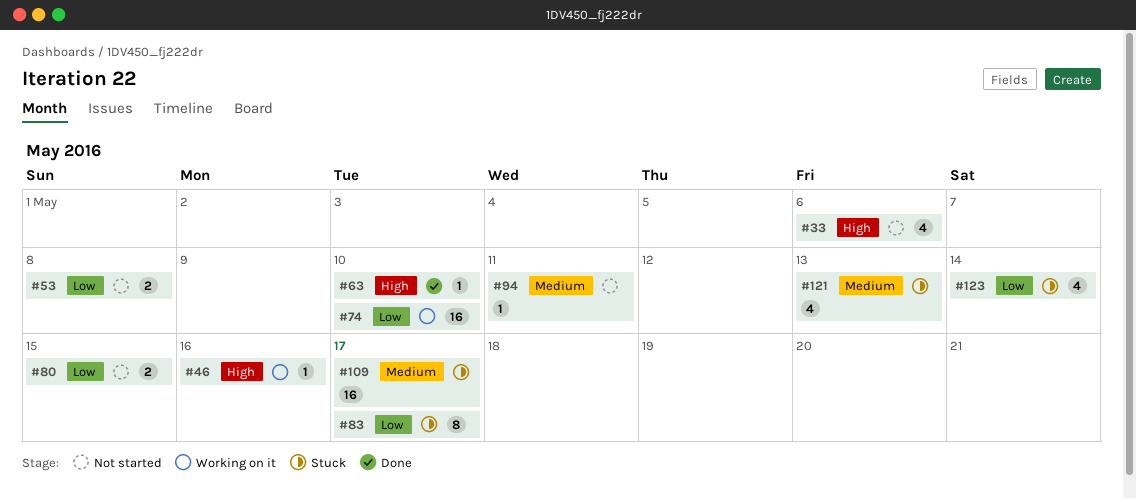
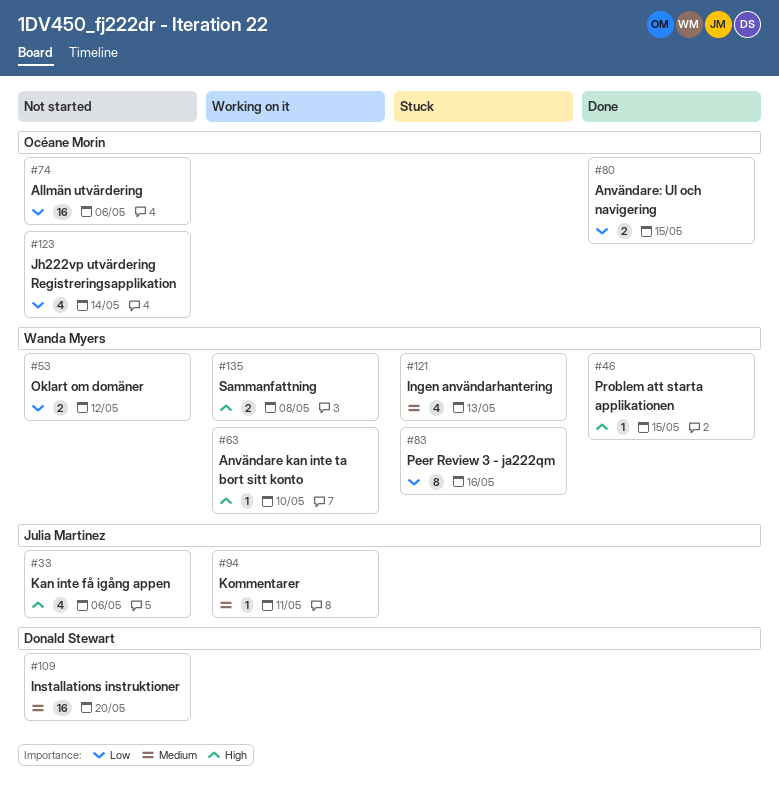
#46, status: Working on it -> Done
#46, due: May 16 -> May 15
#53, due: May 8 -> May 12
#63, status: Done -> Working on it
#74, status: Working on it -> Not started
#74, due: May 10 -> May 6
#80, status: Not started -> Done
#83, due: May 17 -> May 16
#94, status: Not started -> Working on it
#109, status: Stuck -> Not started
#109, due: May 17 -> May 20
#123, status: Stuck -> Not started
#135: none -> present

